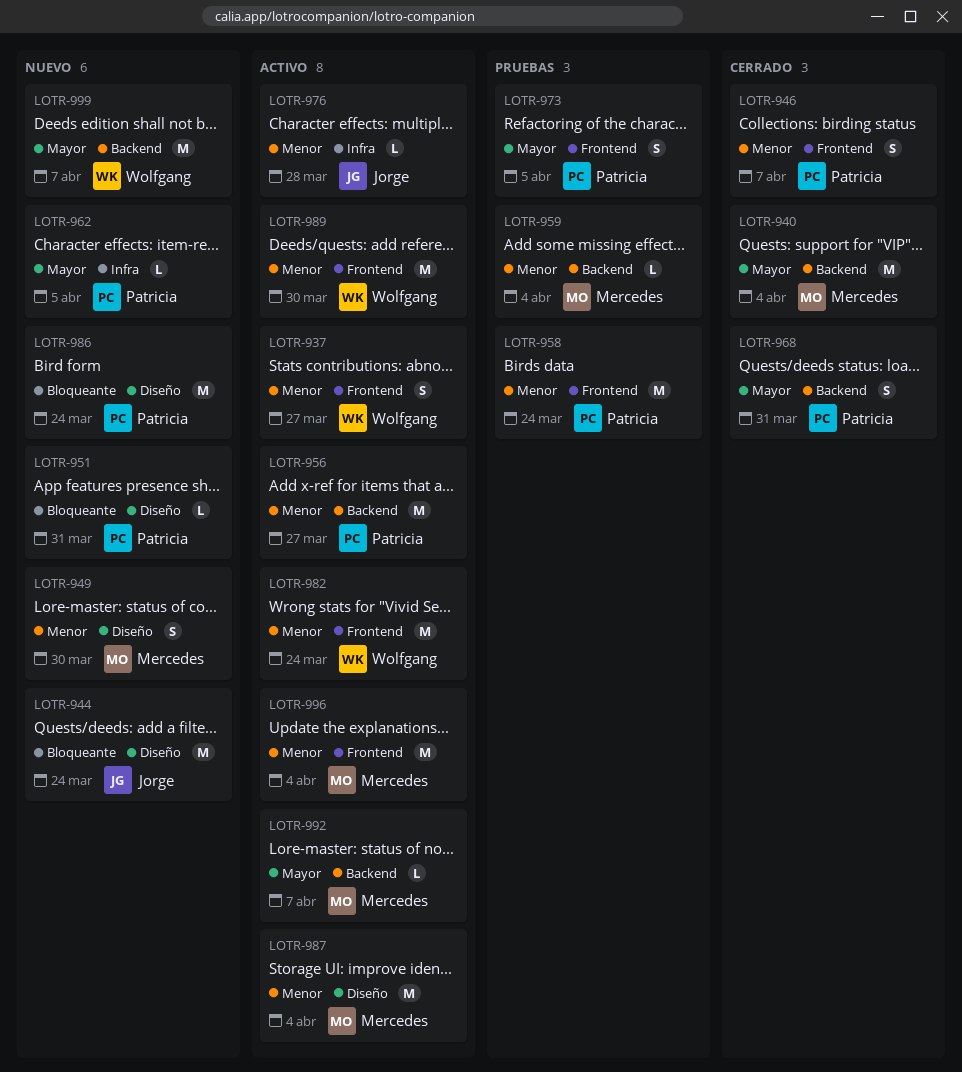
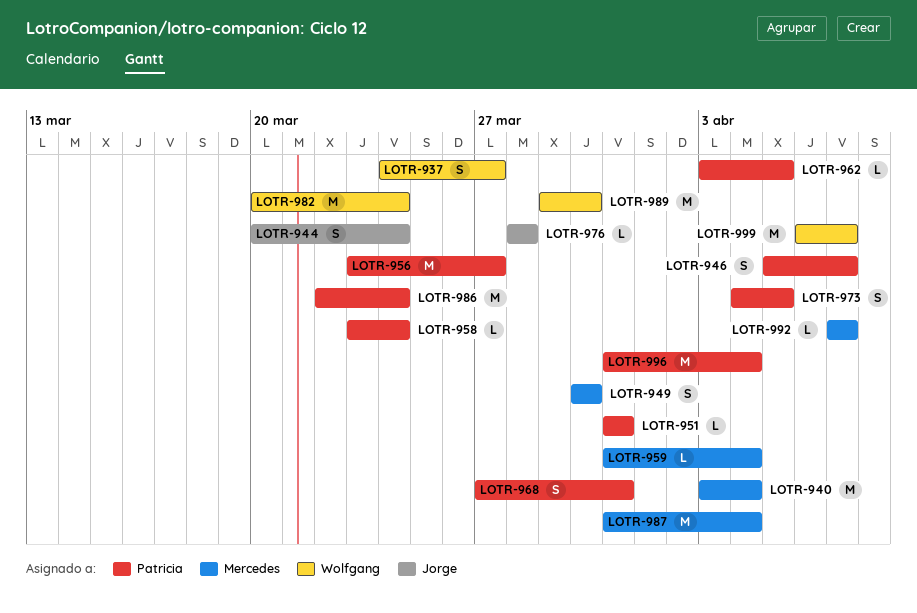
LOTR-944, estimate: M -> S
LOTR-958, estimate: M -> L
LOTR-996, owner: Mercedes -> Patricia

